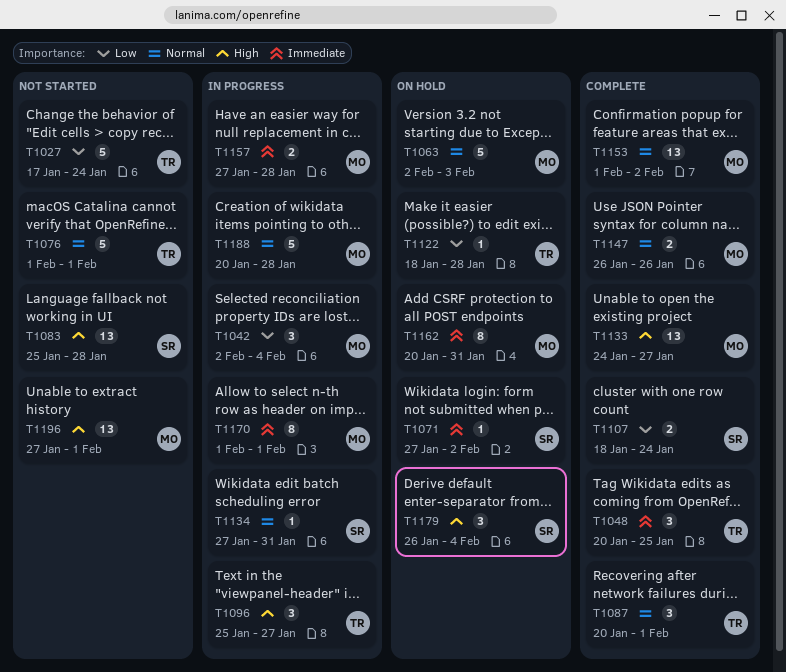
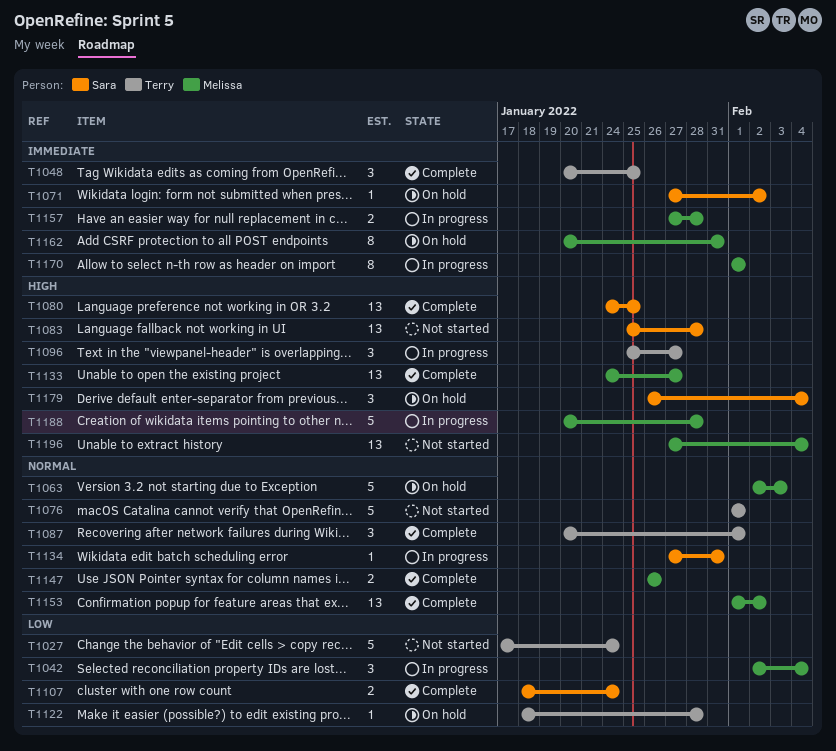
T1080: none -> present
T1188, priority: Normal -> High
T1196, due: Feb 1 -> Feb 4

